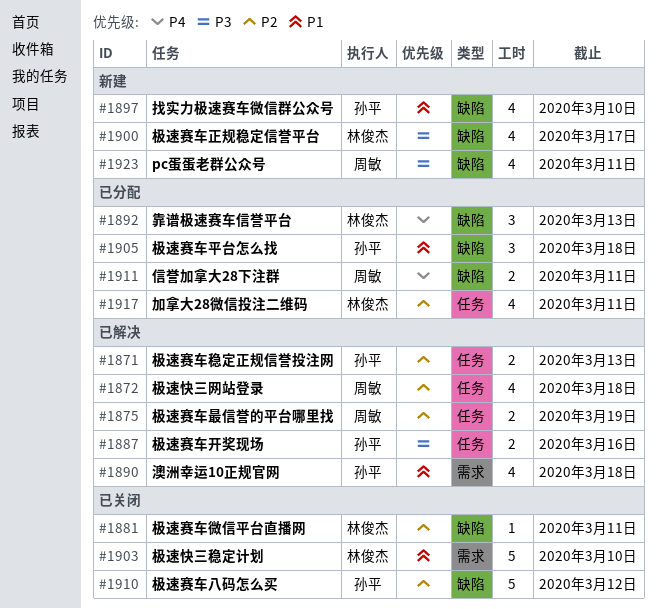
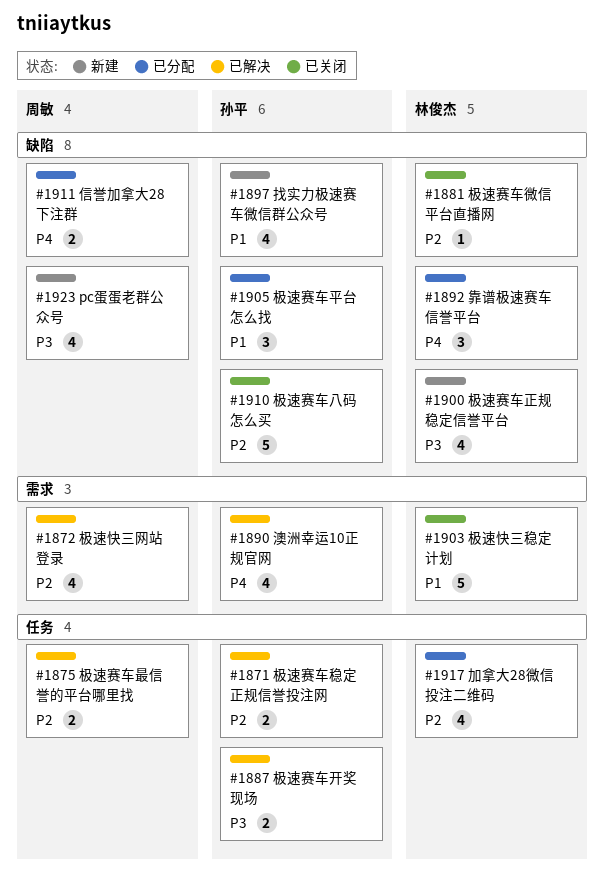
#1872, label: 任务 -> 需求
#1890, priority: P1 -> P4

